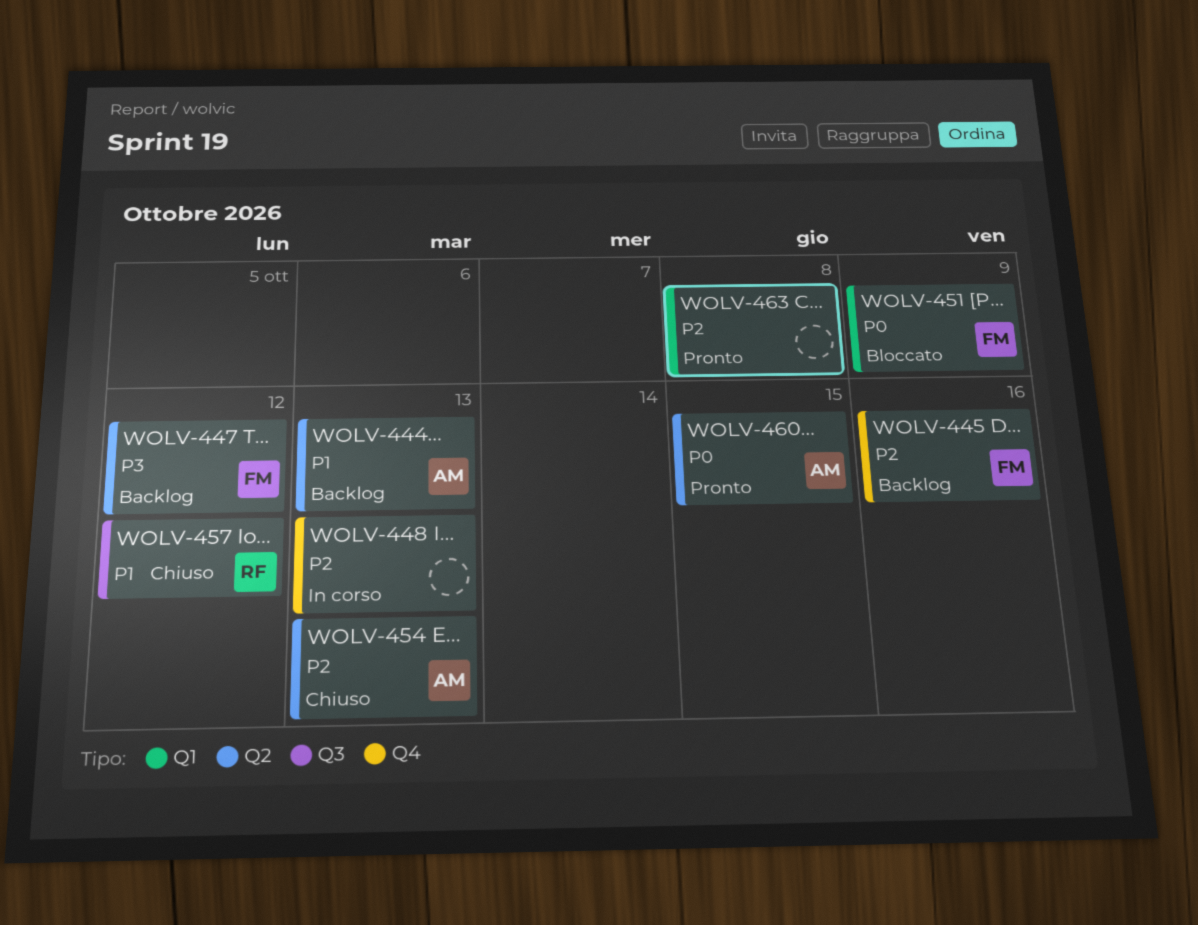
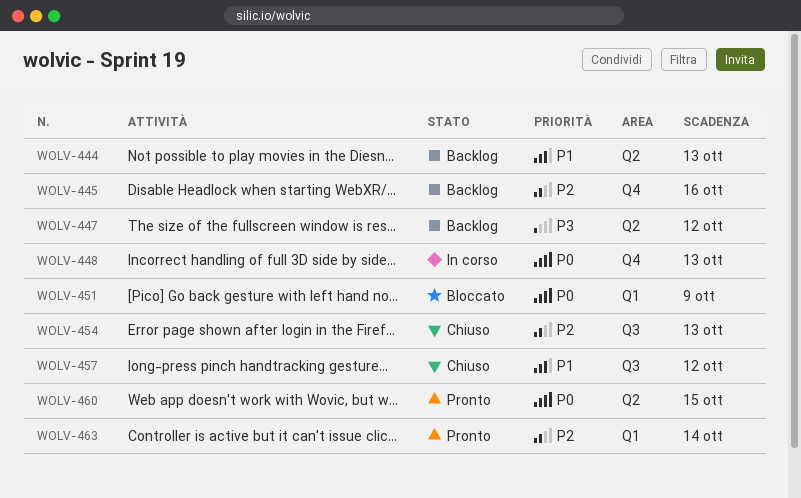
WOLV-448, priority: P2 -> P0
WOLV-454, label: Q2 -> Q3
WOLV-463, due: Oct 8 -> Oct 14

